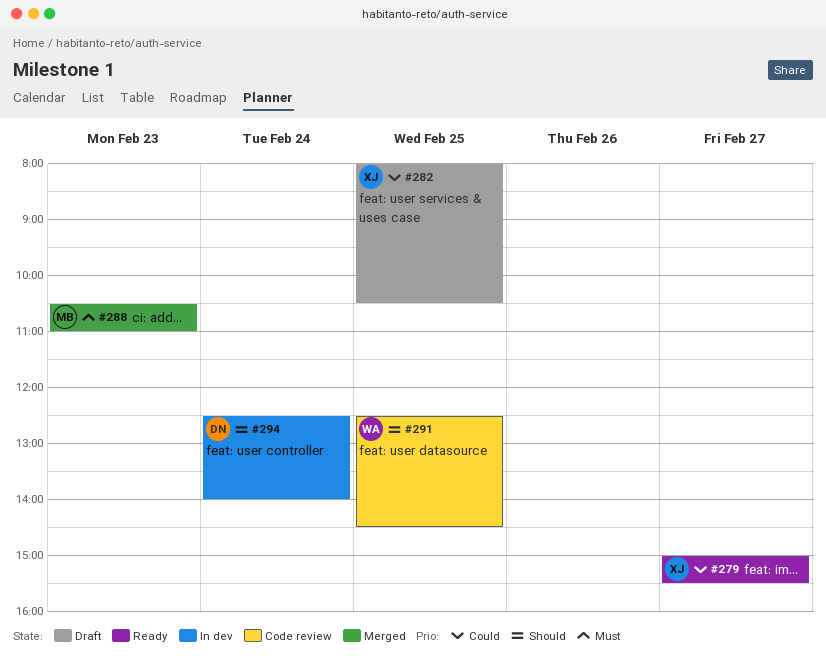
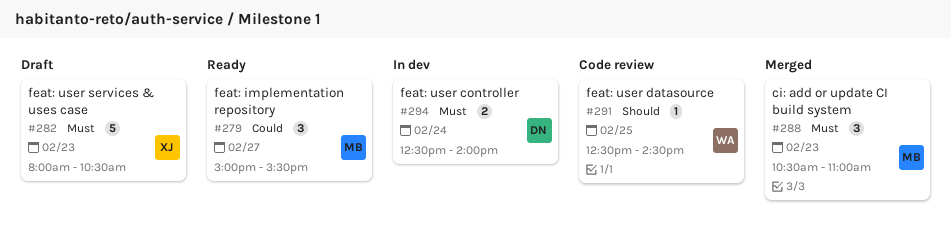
#279, owner: XJ -> MB
#282, priority: Could -> Must
#282, day: Feb 25 -> Feb 23
#294, priority: Should -> Must

